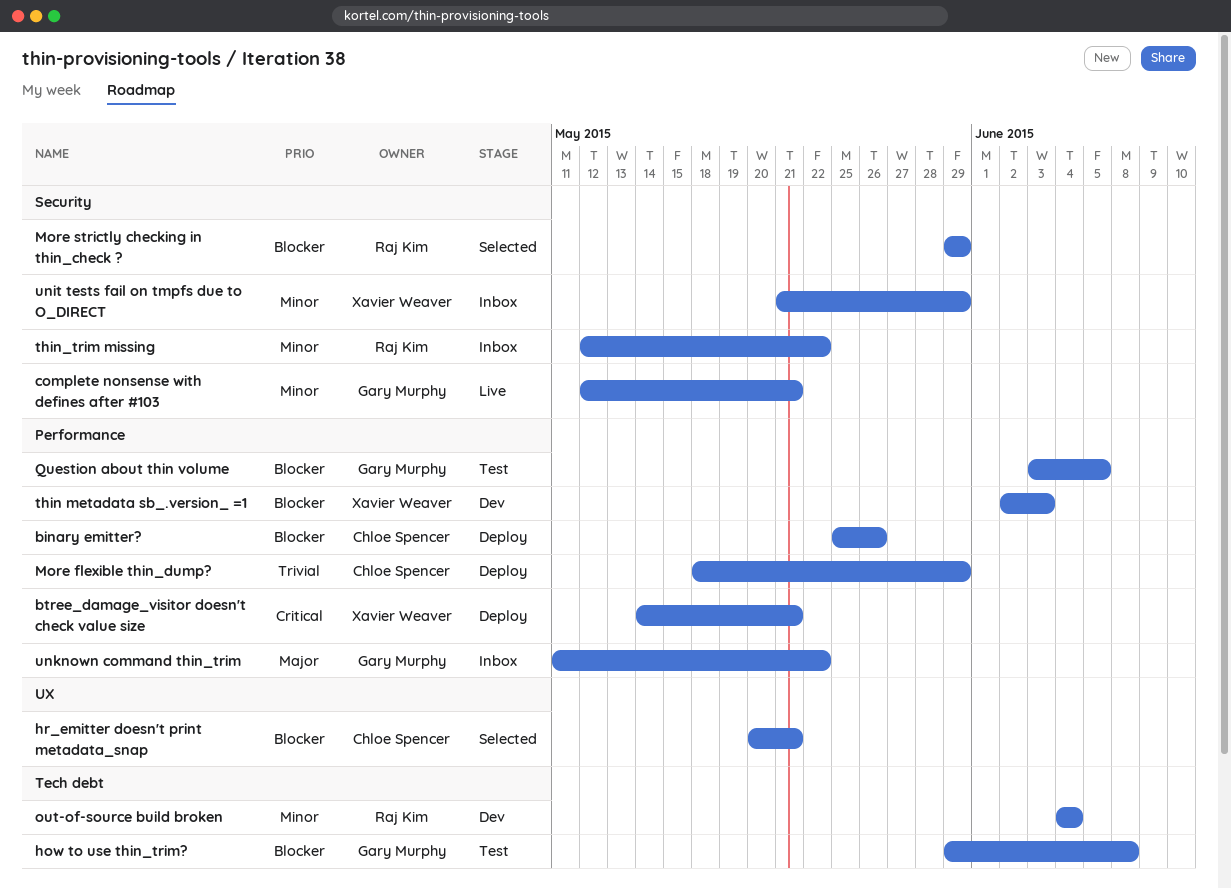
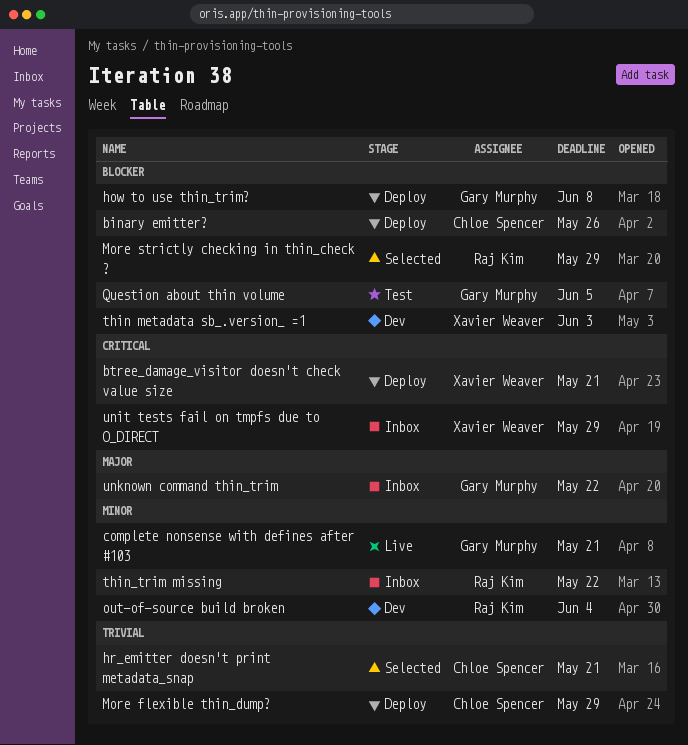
how to use thin_trim?, status: Test -> Deploy
hr_emitter doesn't print metadata_snap, priority: Blocker -> Trivial
unit tests fail on tmpfs due to O_DIRECT, priority: Minor -> Critical

